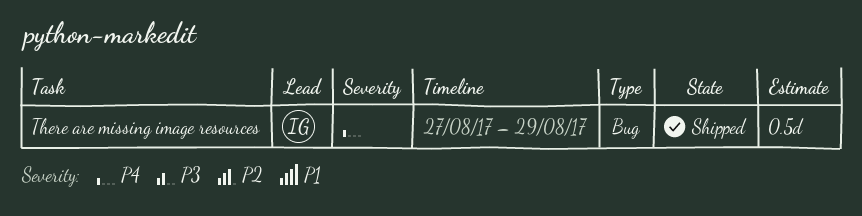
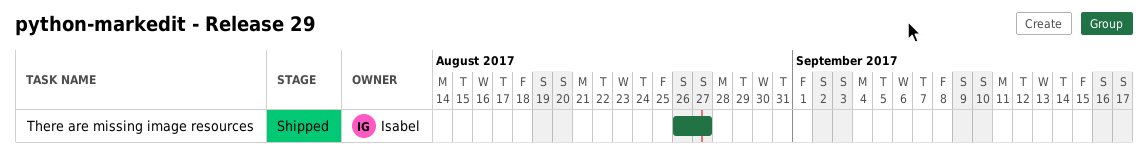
There are missing image resources, start: Aug 27 -> Aug 26
There are missing image resources, due: Aug 29 -> Aug 27

